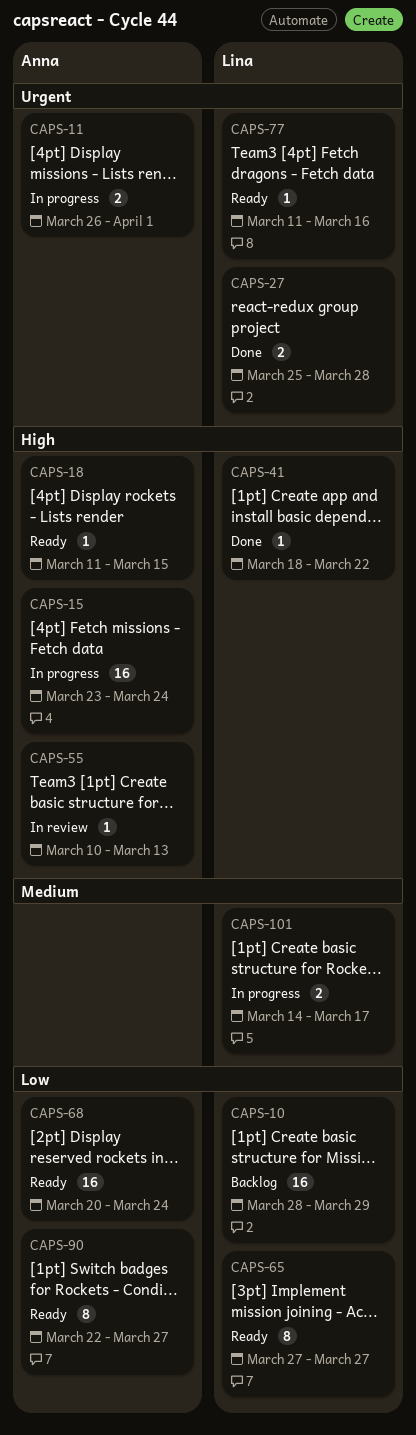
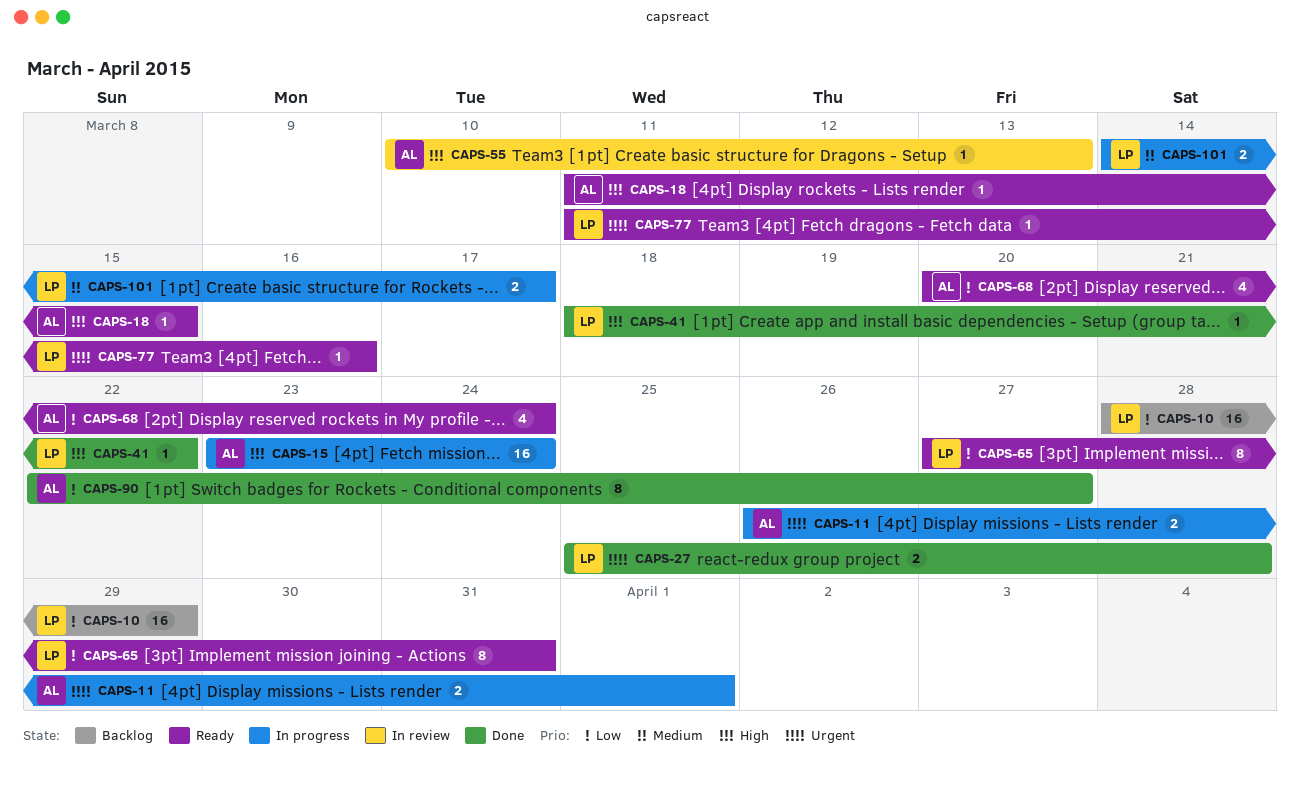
CAPS-65, due: Mar 27 -> Mar 31
CAPS-68, estimate: 16 -> 4
CAPS-90, status: Ready -> Done

